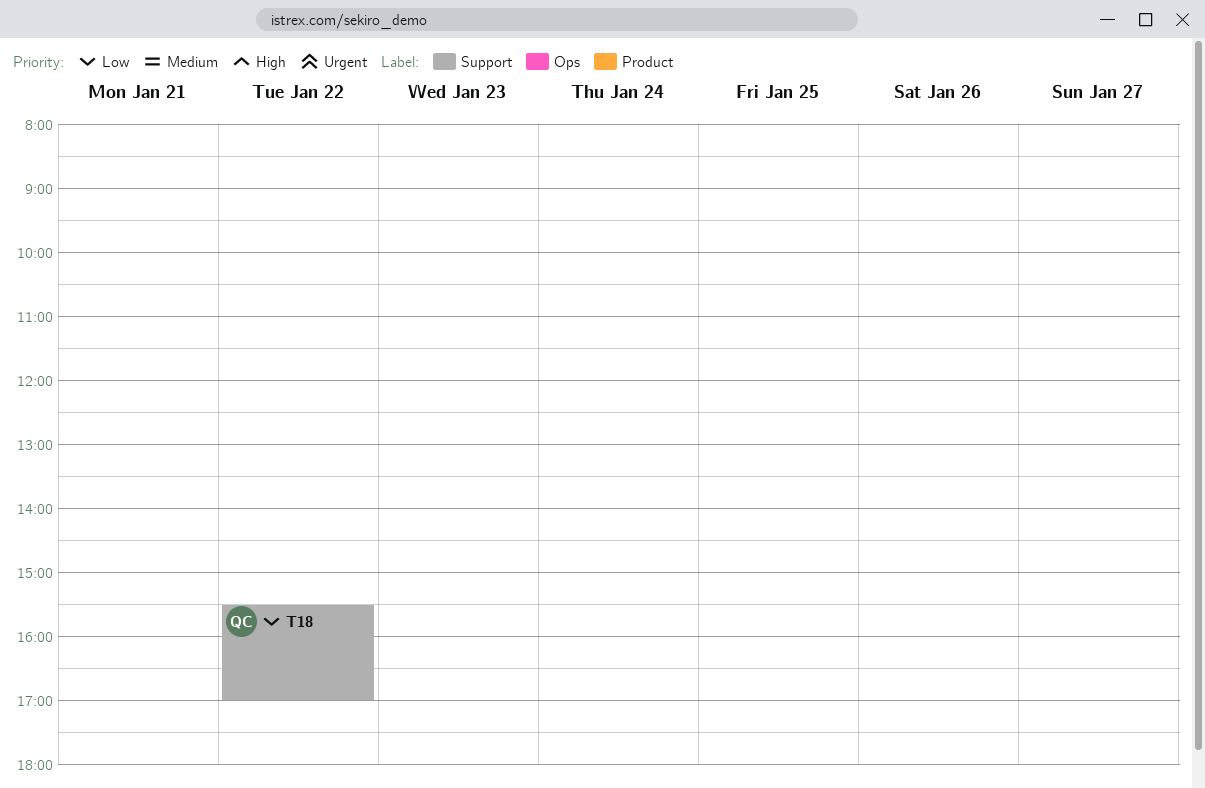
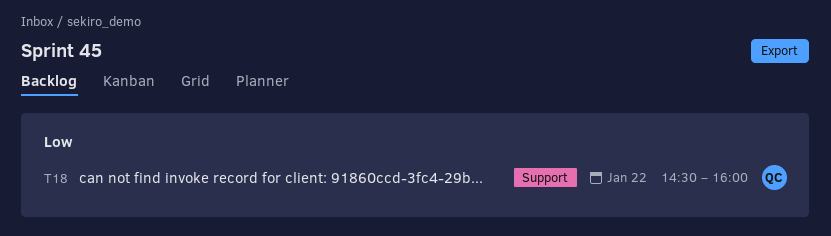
T18, begins: 15:30 -> 14:30
T18, ends: 17:00 -> 16:00

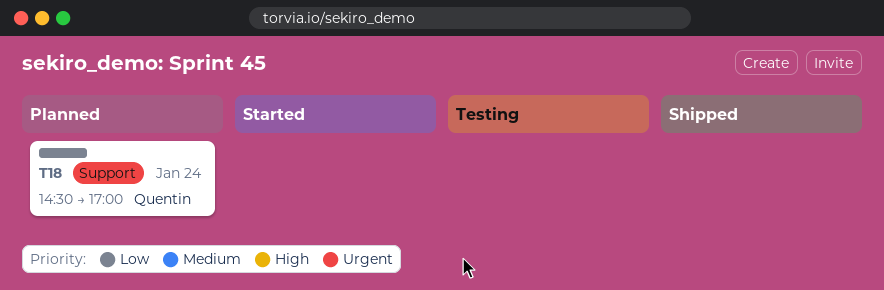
T18, day: Jan 22 -> Jan 24
T18, ends: 16:00 -> 17:00

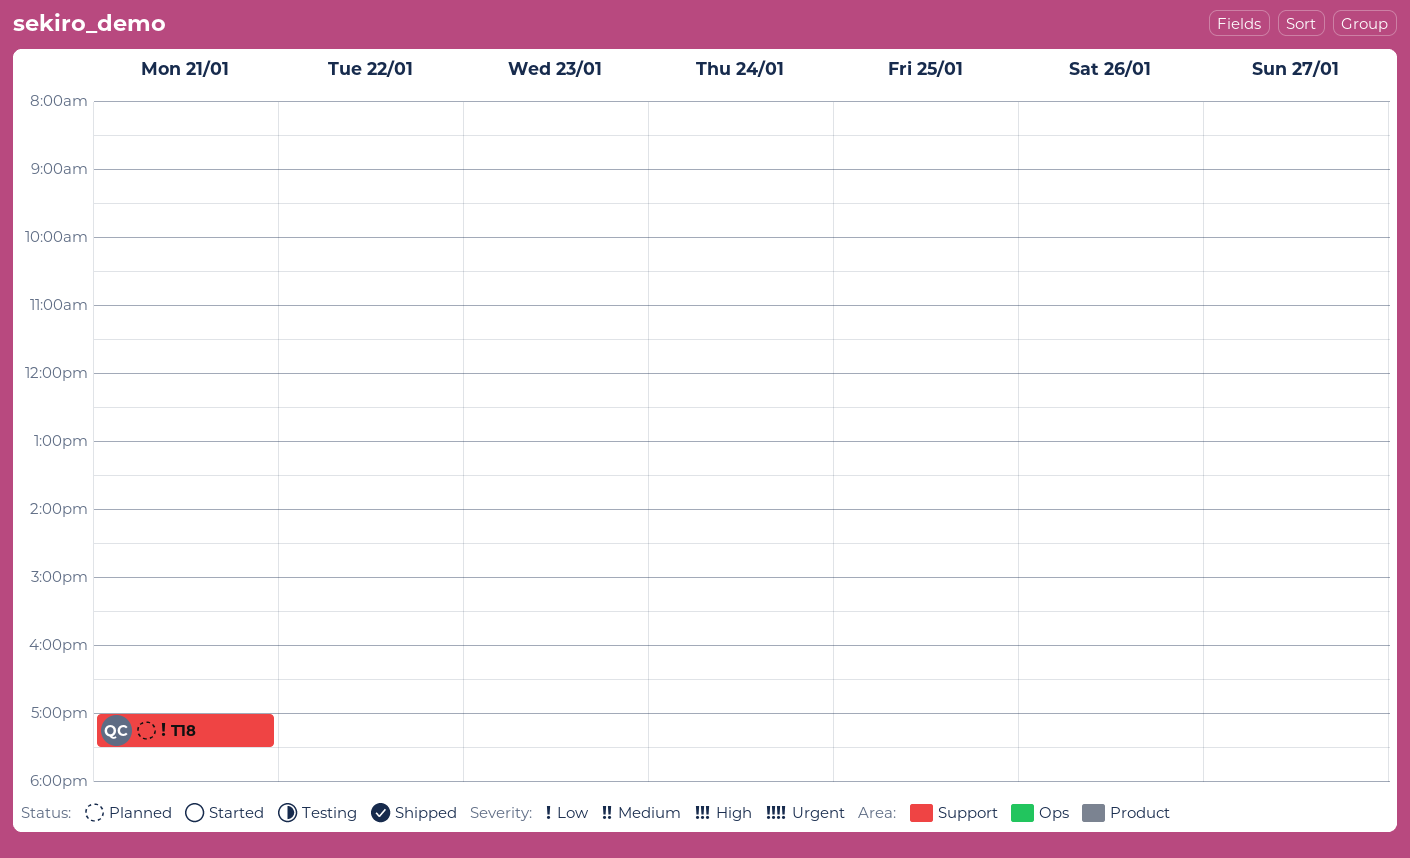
T18, day: Jan 24 -> Jan 21
T18, begins: 14:30 -> 17:00
T18, ends: 17:00 -> 17:30

